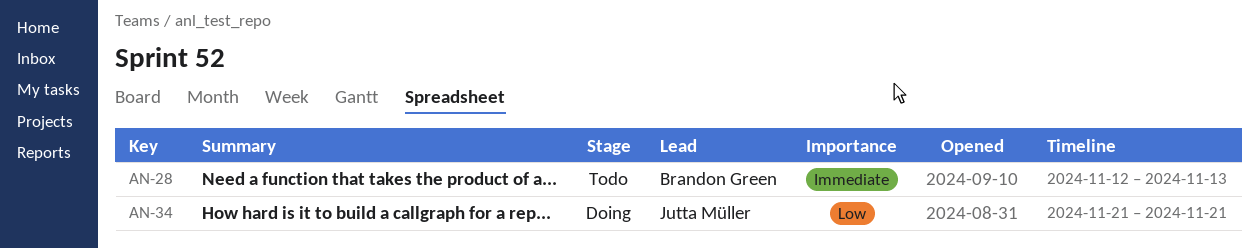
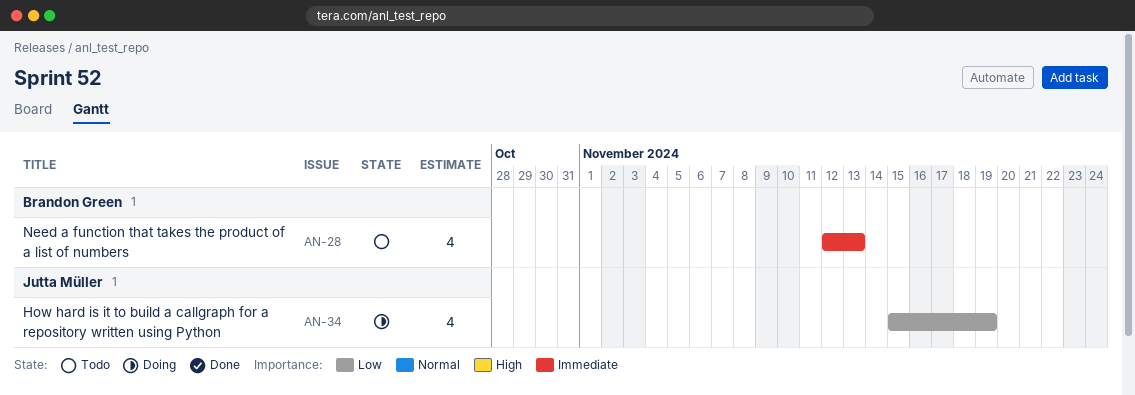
AN-34, start: Nov 21 -> Nov 15
AN-34, due: Nov 21 -> Nov 19

